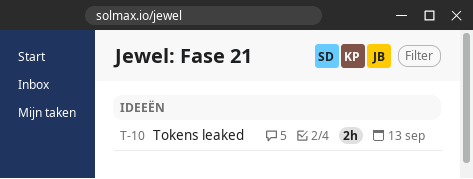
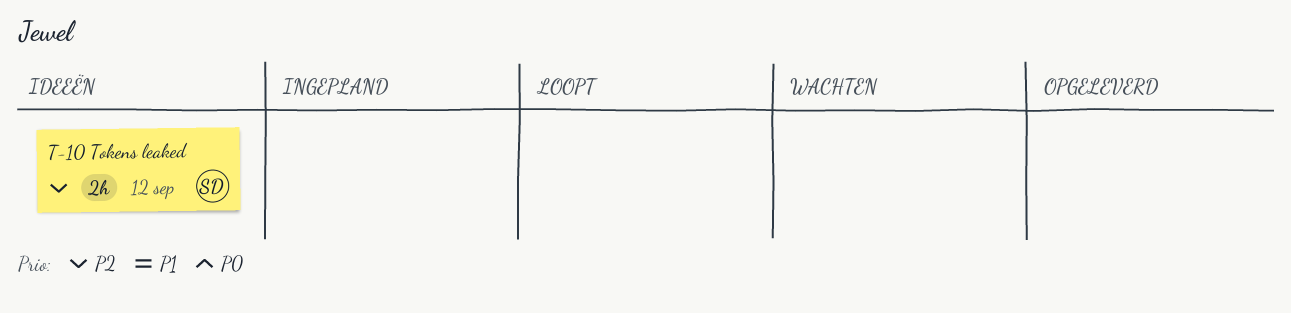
T-10, due: Sep 13 -> Sep 12

